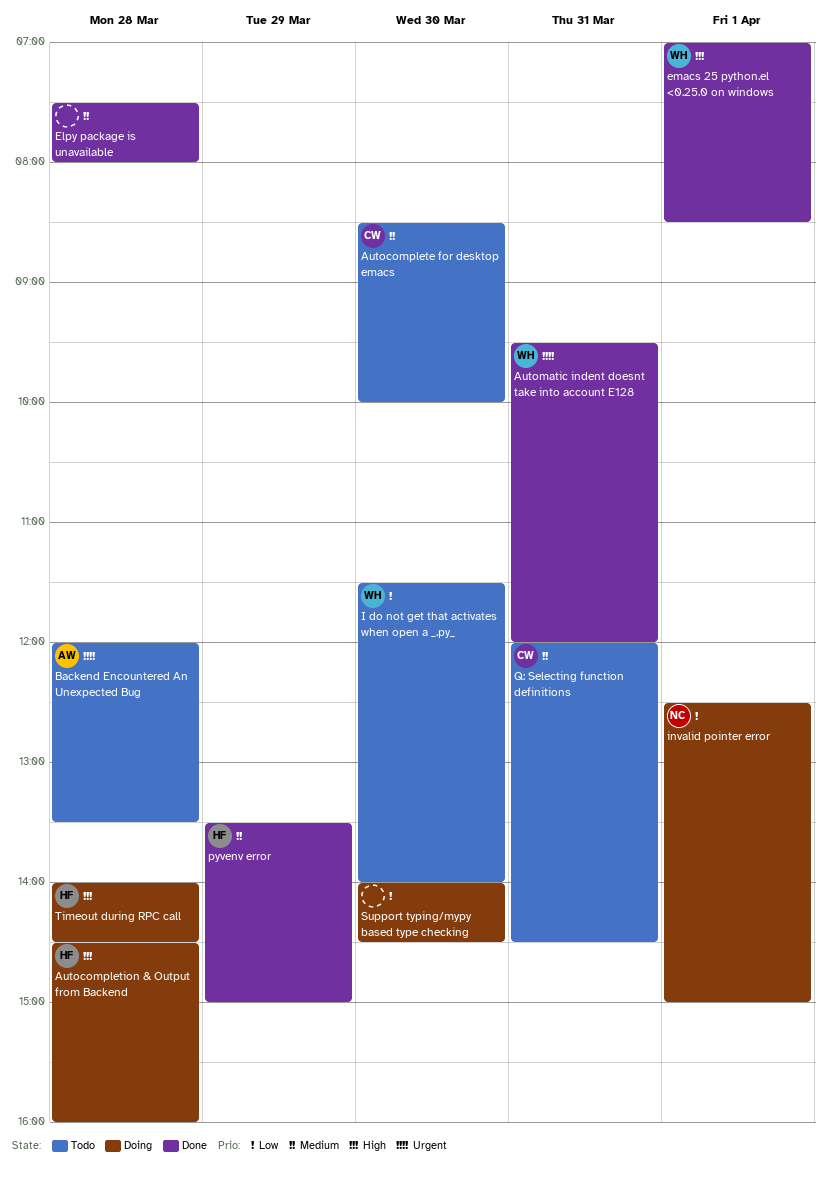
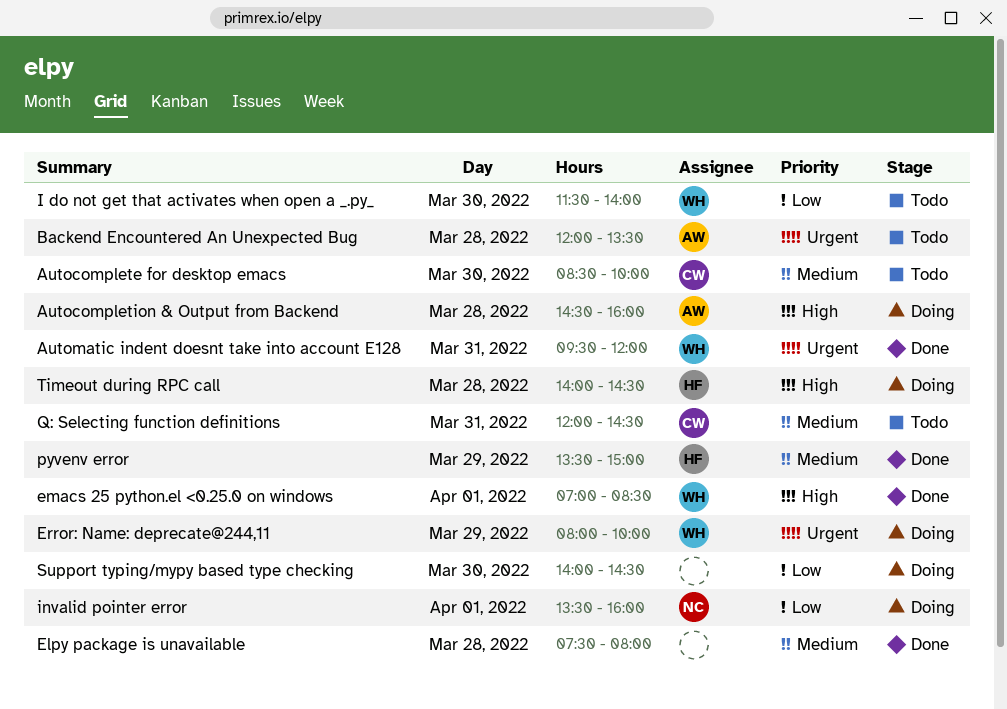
Autocompletion & Output from Backend, owner: HF -> AW
Error: Name: deprecate@244,11: none -> present
invalid pointer error, begins: 12:30 -> 13:30
invalid pointer error, ends: 15:00 -> 16:00

